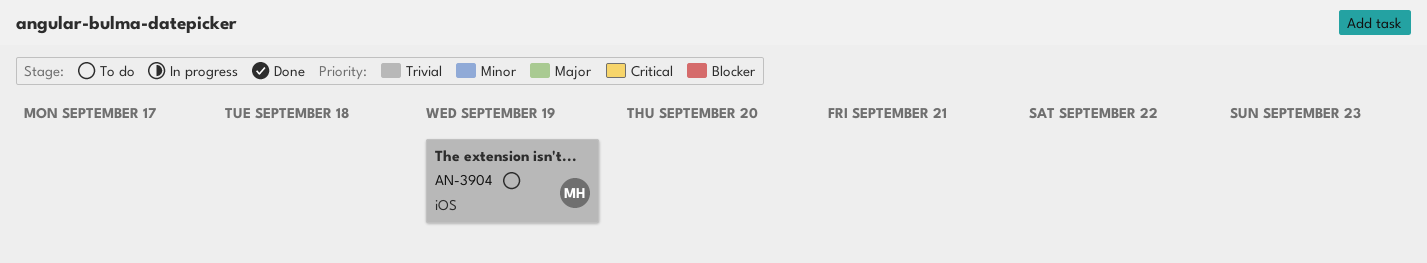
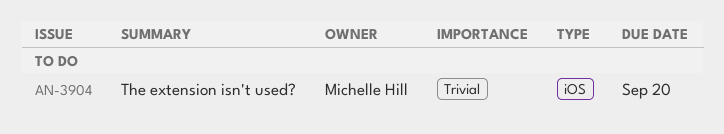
AN-3904, due: Sep 19 -> Sep 20

